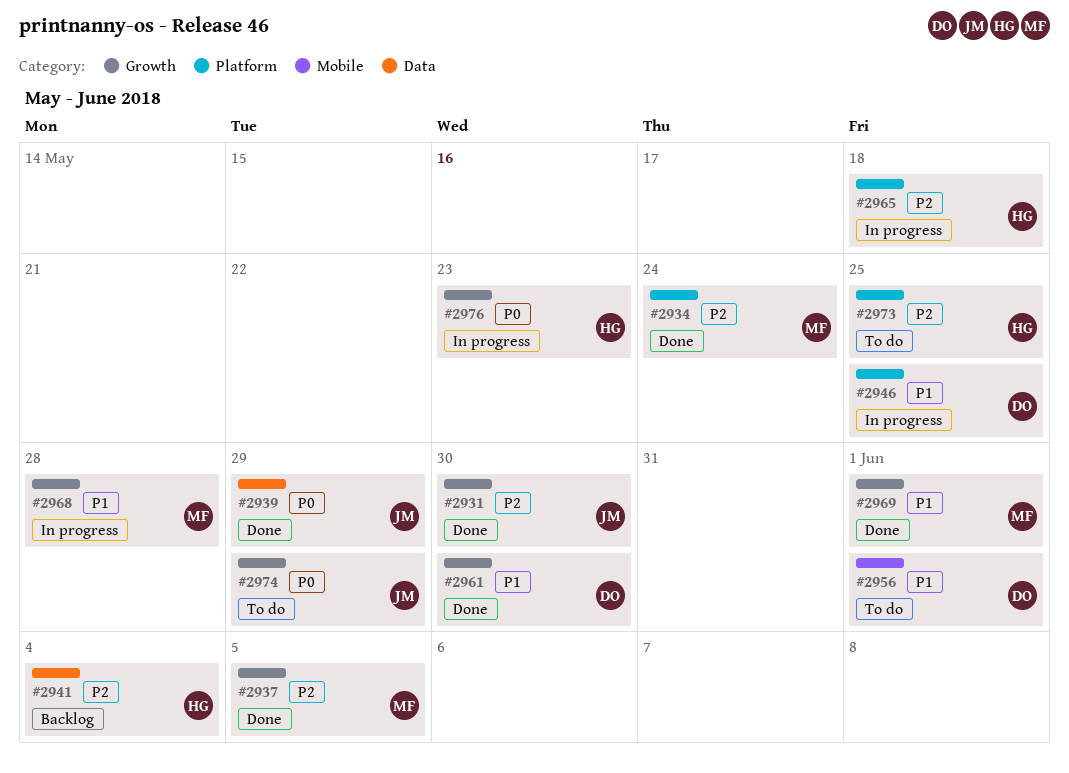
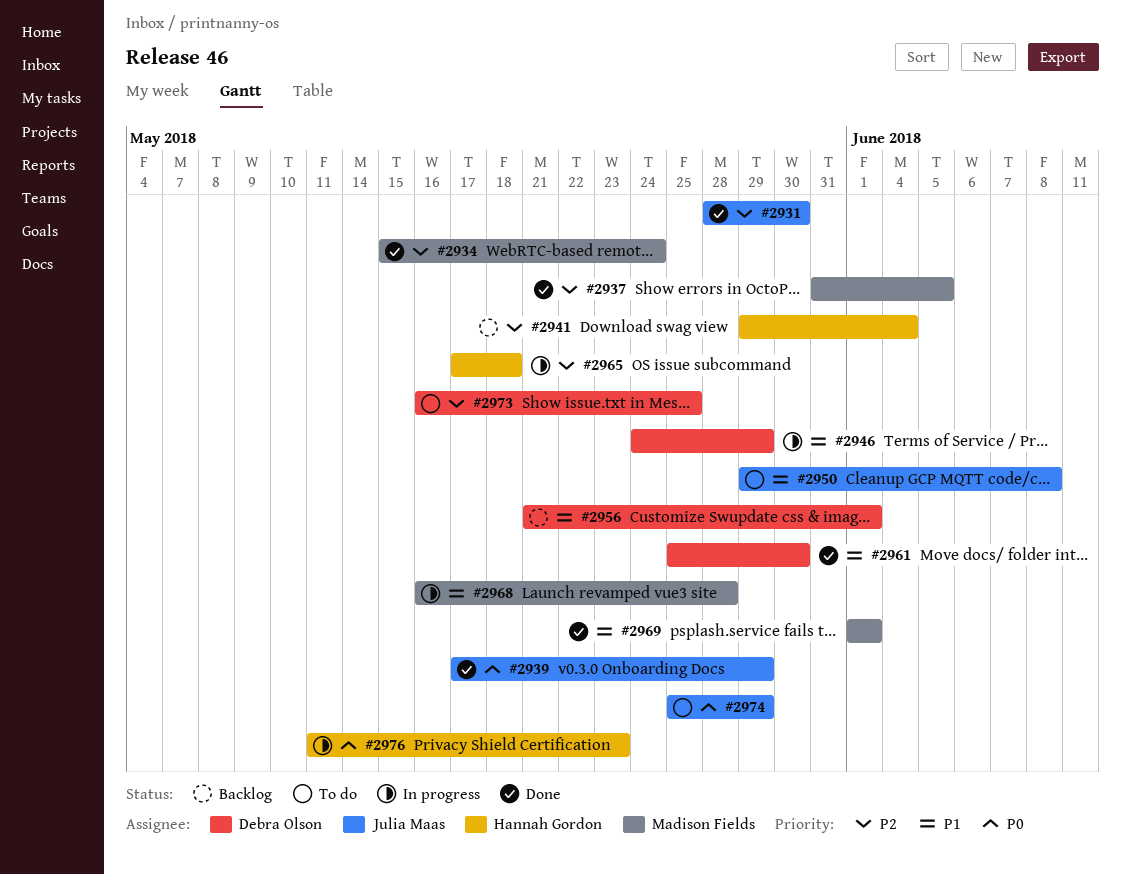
#2946, due: May 25 -> May 29
#2950: none -> present
#2956, status: To do -> Backlog
#2973, owner: Hannah Gordon -> Debra Olson

